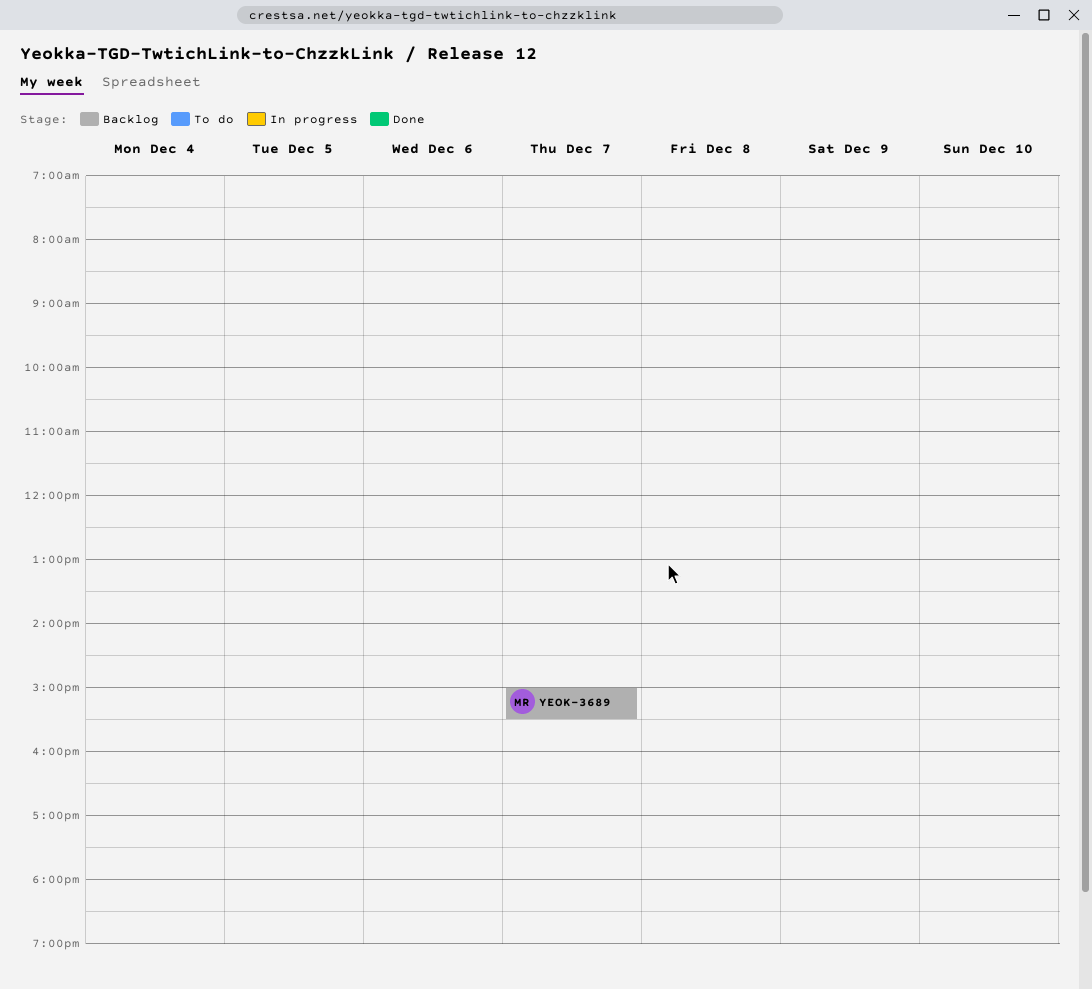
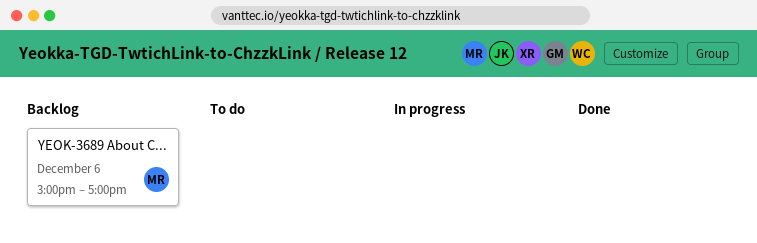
YEOK-3689, day: Dec 7 -> Dec 6
YEOK-3689, ends: 15:30 -> 17:00

